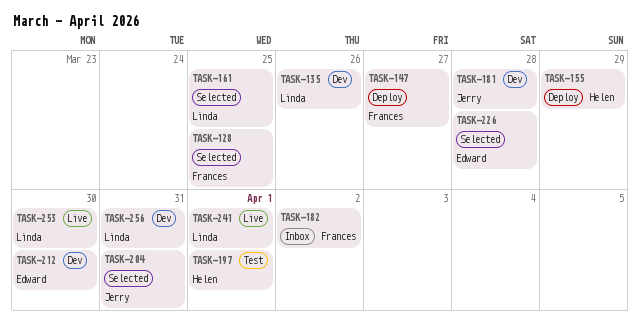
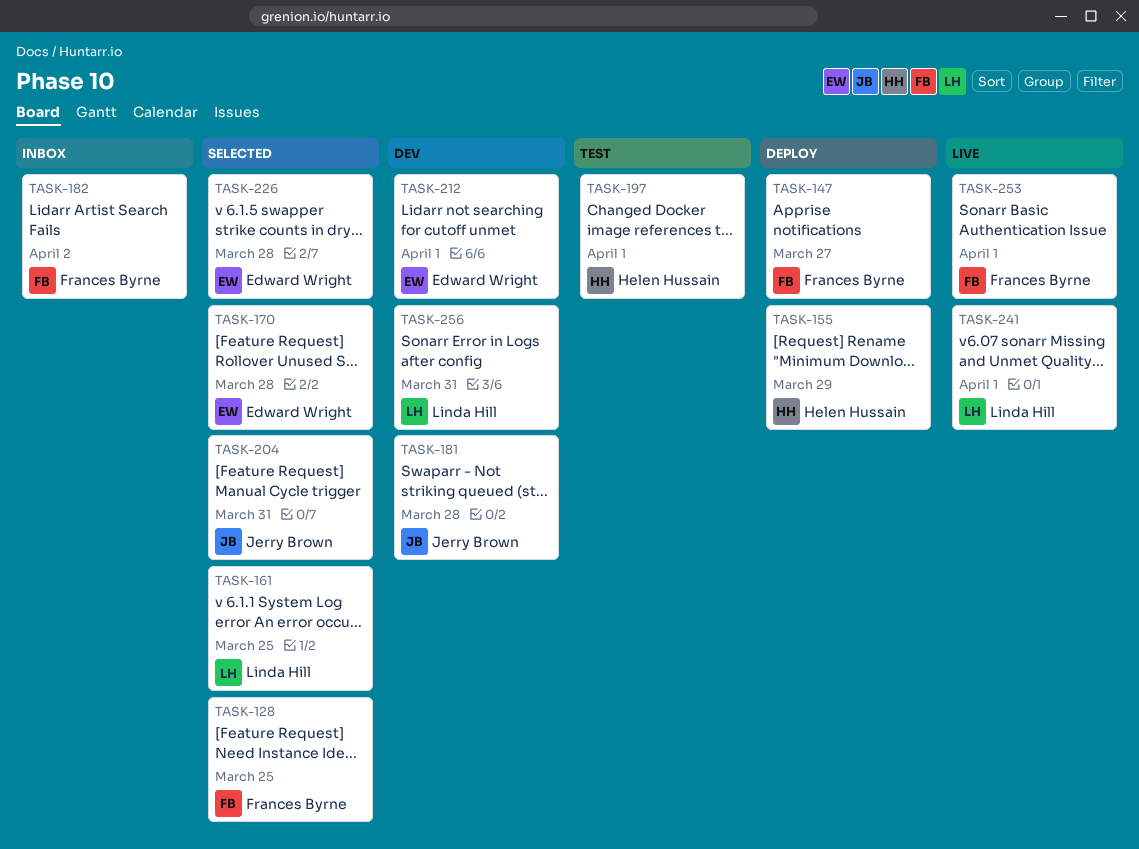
TASK-135: present -> none
TASK-170: none -> present
TASK-212, due: Mar 30 -> Apr 1
TASK-253, owner: Linda Hill -> Frances Byrne
TASK-253, due: Mar 30 -> Apr 1

